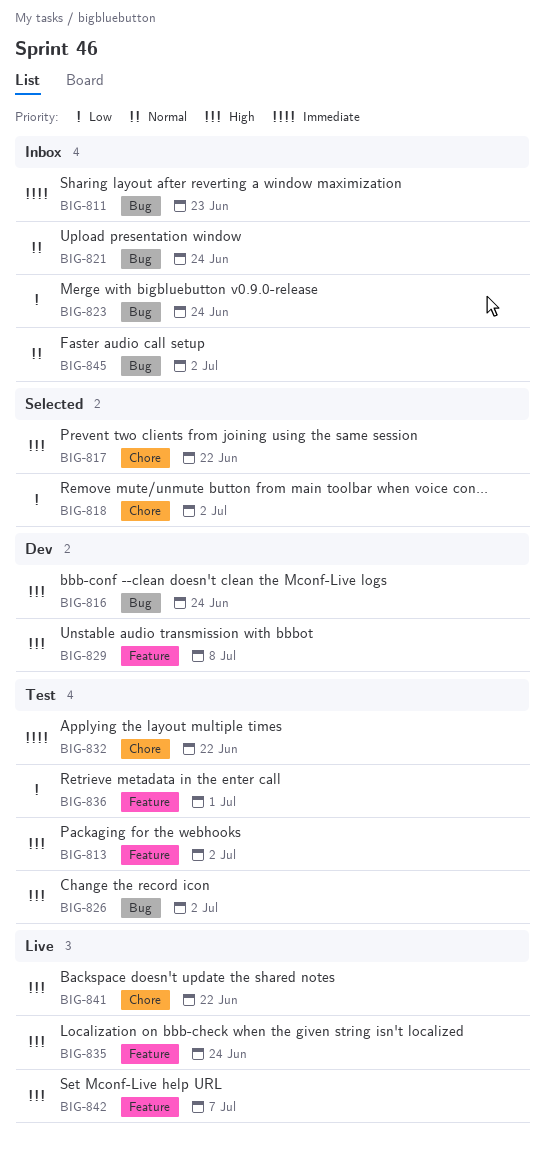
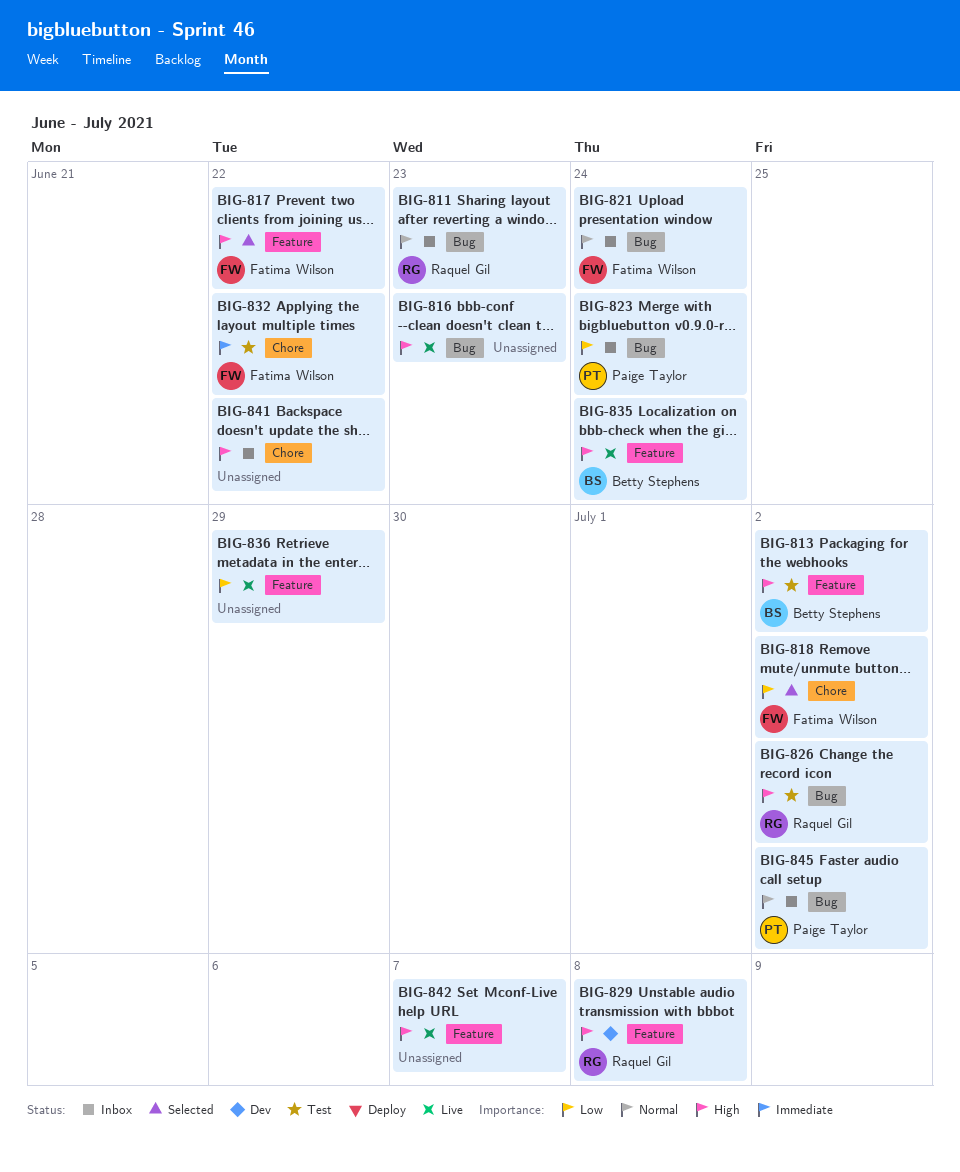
BIG-811, priority: Immediate -> Normal
BIG-816, status: Dev -> Live
BIG-816, due: Jun 24 -> Jun 23
BIG-817, label: Chore -> Feature
BIG-836, status: Test -> Live
BIG-836, due: Jul 1 -> Jun 29
BIG-841, status: Live -> Inbox

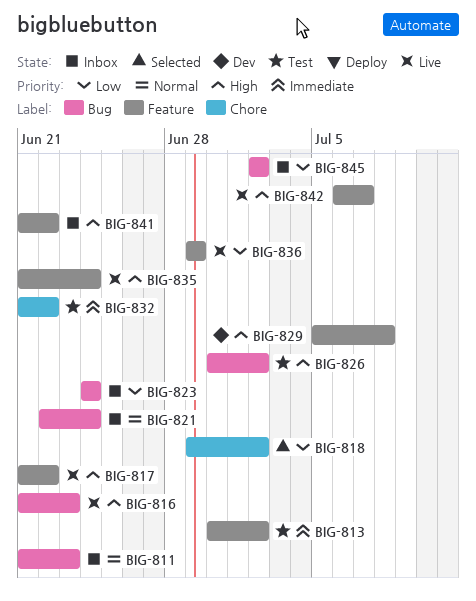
BIG-813, priority: High -> Immediate
BIG-817, status: Selected -> Live
BIG-841, label: Chore -> Feature
BIG-845, priority: Normal -> Low

